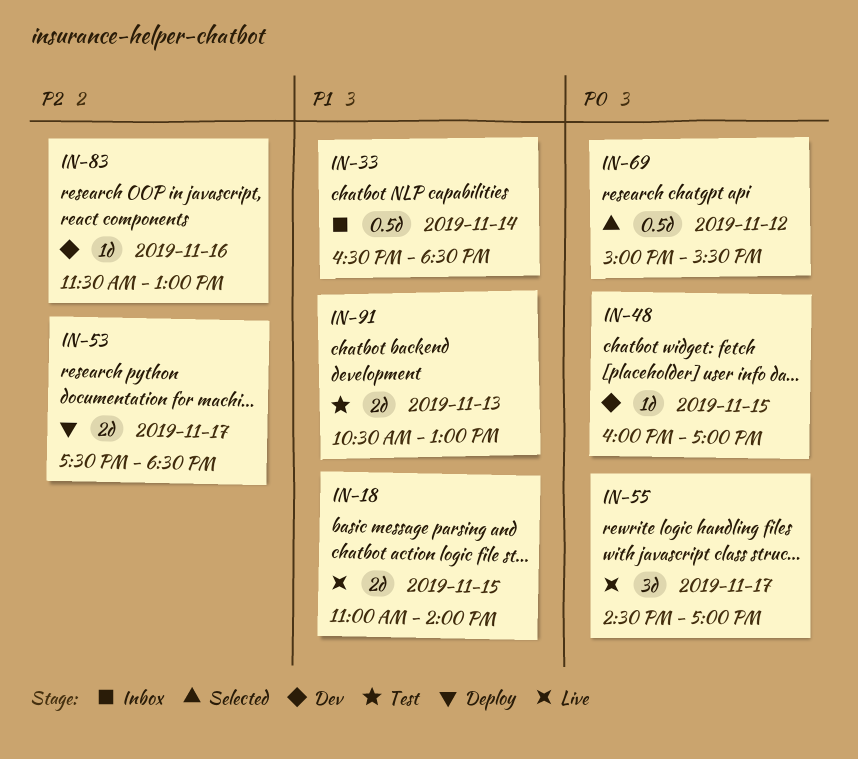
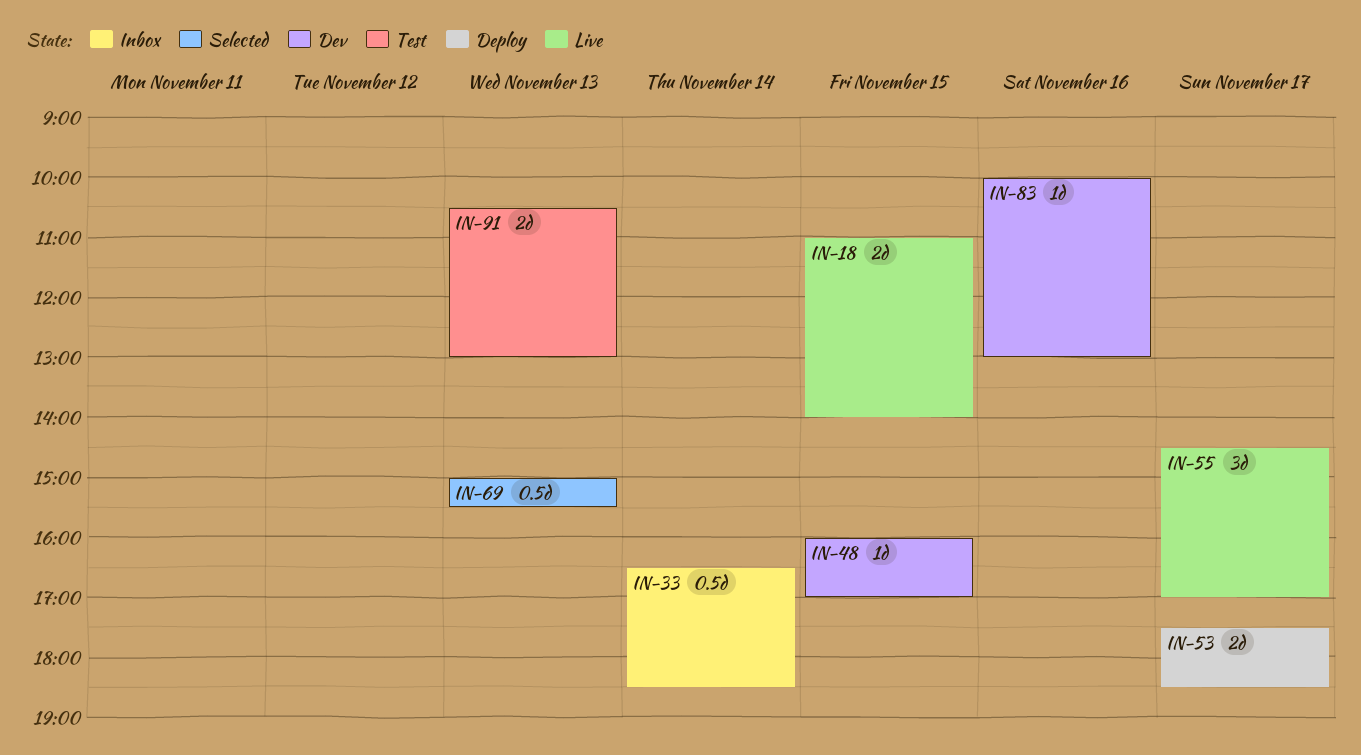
IN-69, day: Nov 12 -> Nov 13
IN-83, begins: 11:30 -> 10:00

